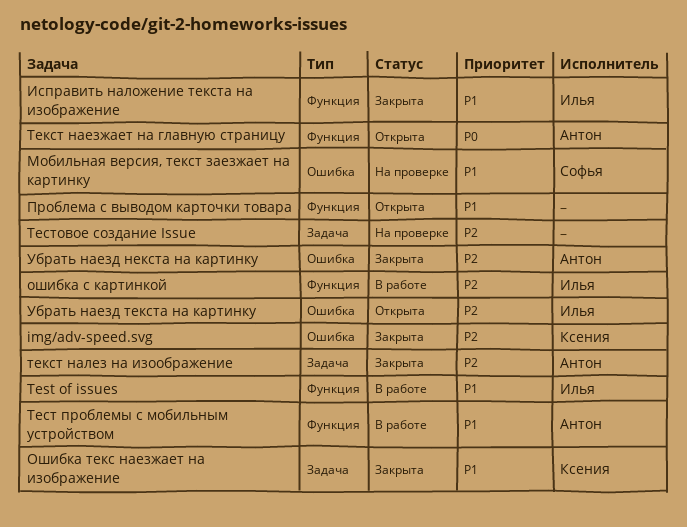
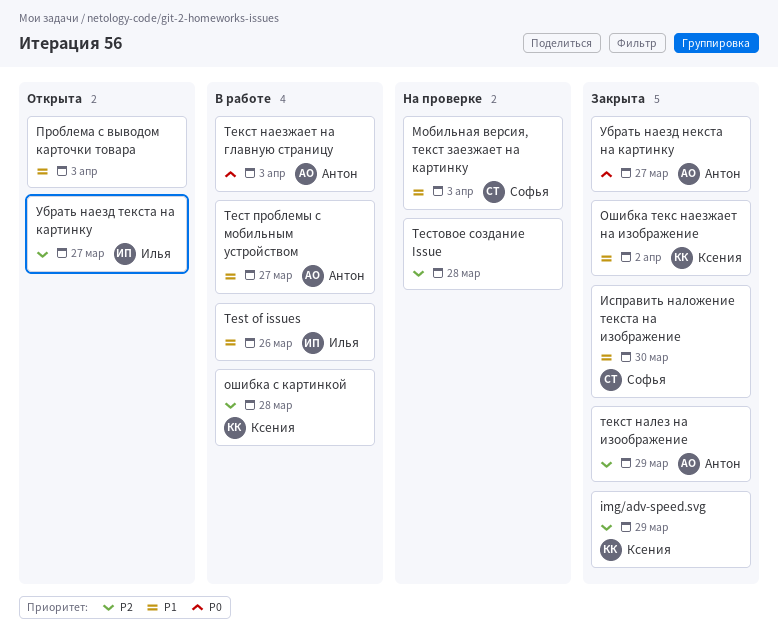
Исправить наложение текста на изображение, owner: Илья -> Софья
ошибка с картинкой, owner: Илья -> Ксения
Текст наезжает на главную страницу, status: Открыта -> В работе
Убрать наезд некста на картинку, priority: P2 -> P0

